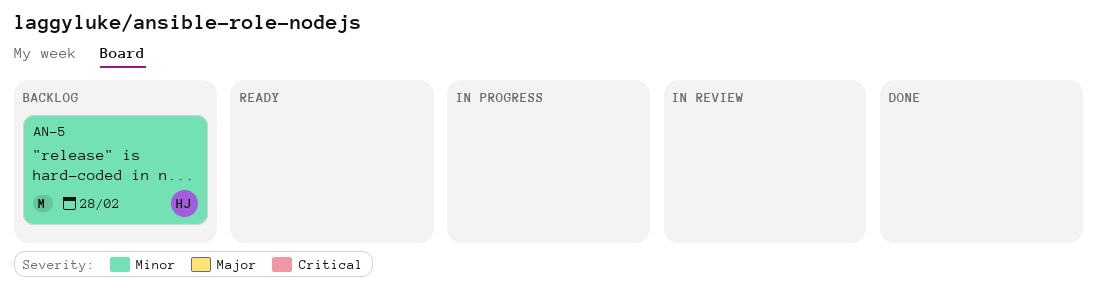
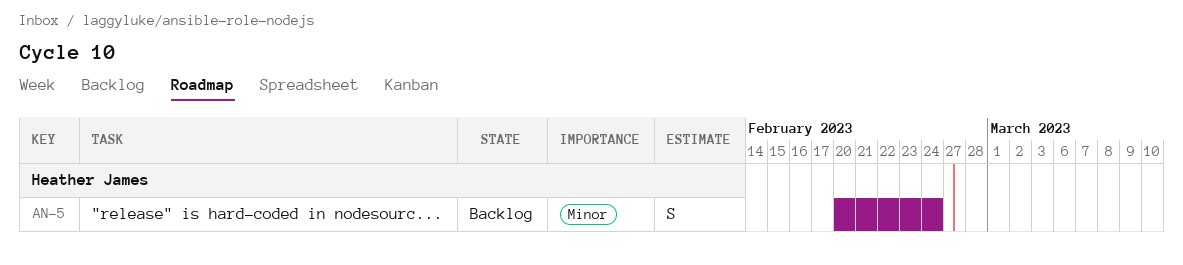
AN-5, estimate: M -> S
AN-5, due: Feb 28 -> Feb 24

